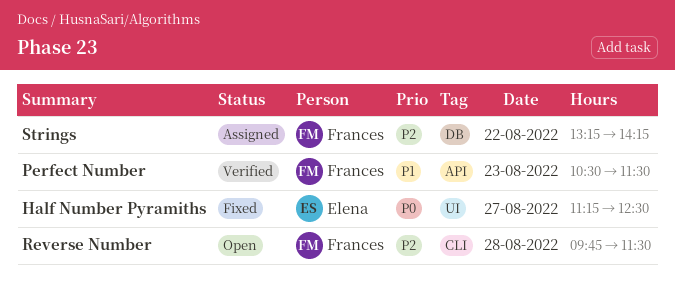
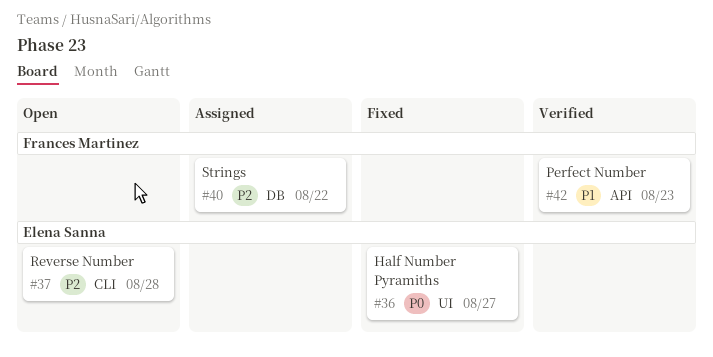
Reverse Number, owner: Frances Martinez -> Elena Sanna

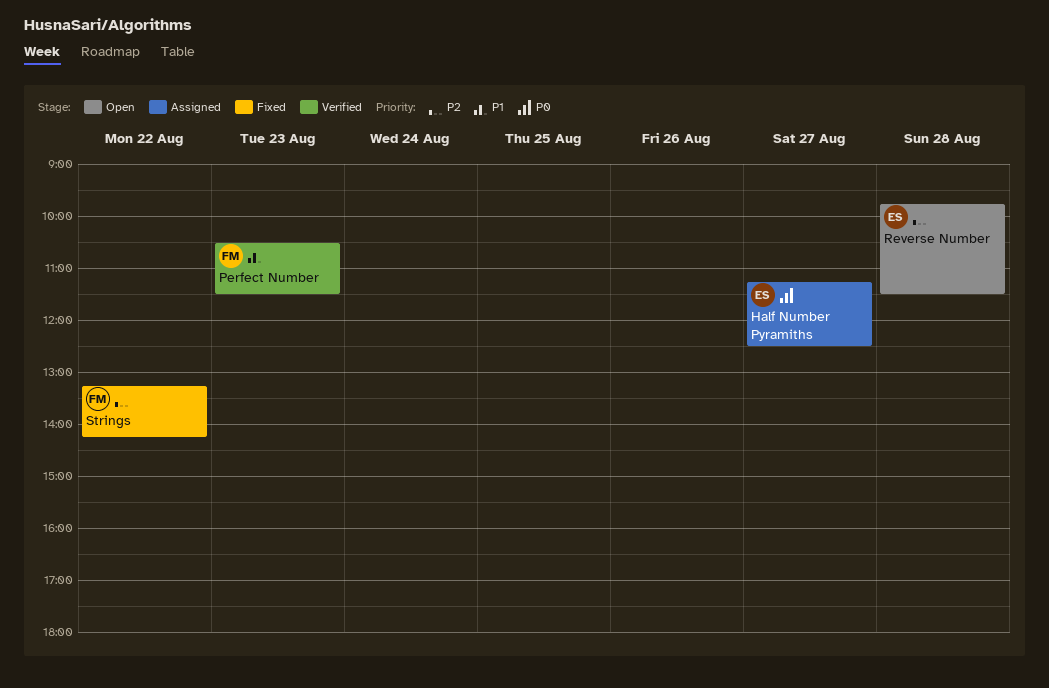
Half Number Pyramiths, status: Fixed -> Assigned
Strings, status: Assigned -> Fixed

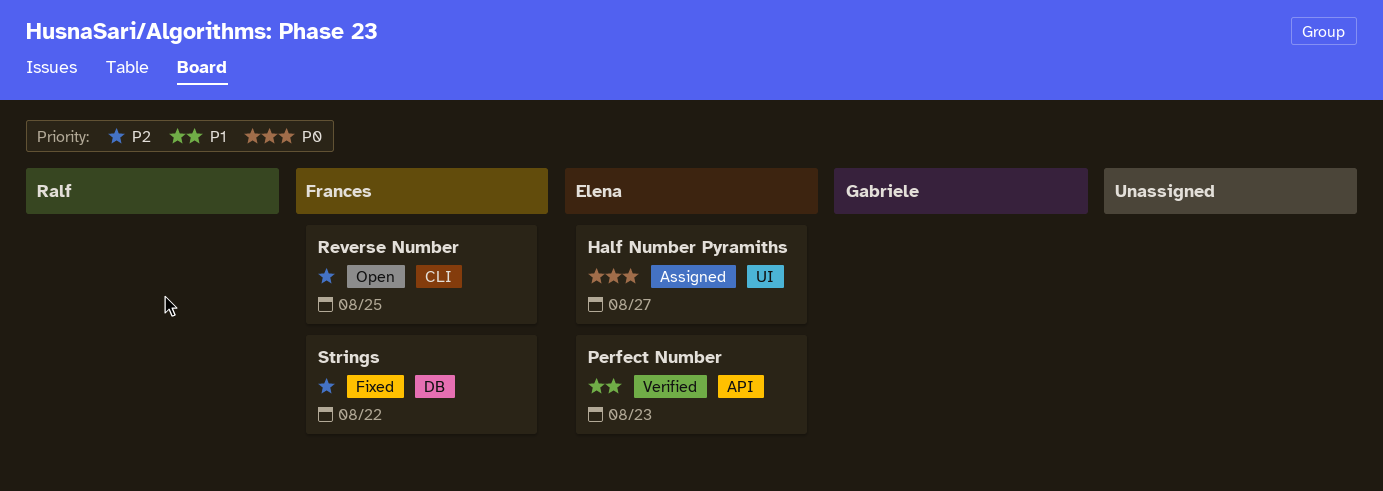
Perfect Number, owner: Frances -> Elena
Reverse Number, owner: Elena -> Frances
Reverse Number, day: Aug 28 -> Aug 25

